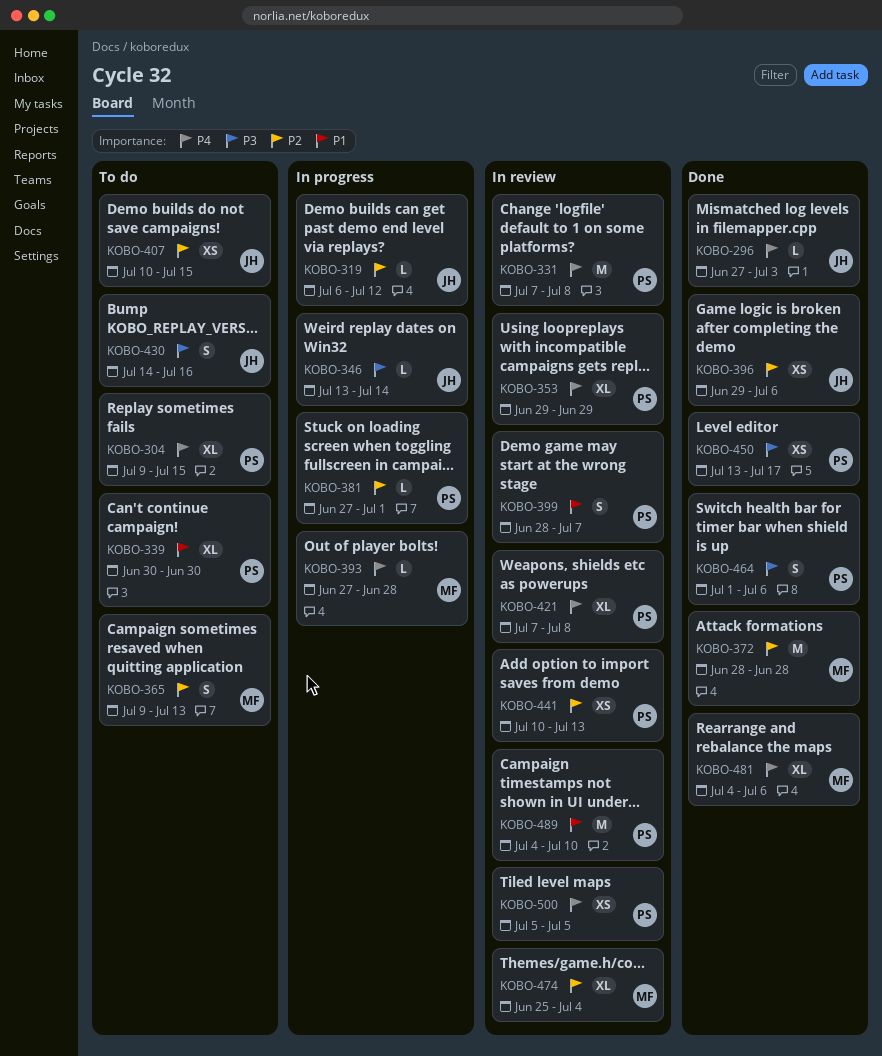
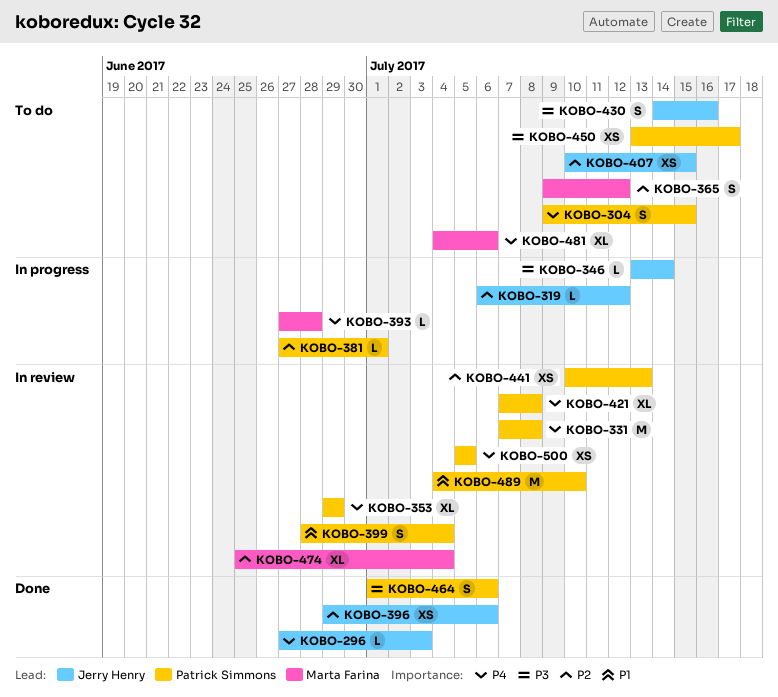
KOBO-304, estimate: XL -> S
KOBO-339: present -> none
KOBO-365, due: Jul 13 -> Jul 12
KOBO-372: present -> none
KOBO-399, due: Jul 7 -> Jul 4
KOBO-450, status: Done -> To do
KOBO-481, status: Done -> To do

